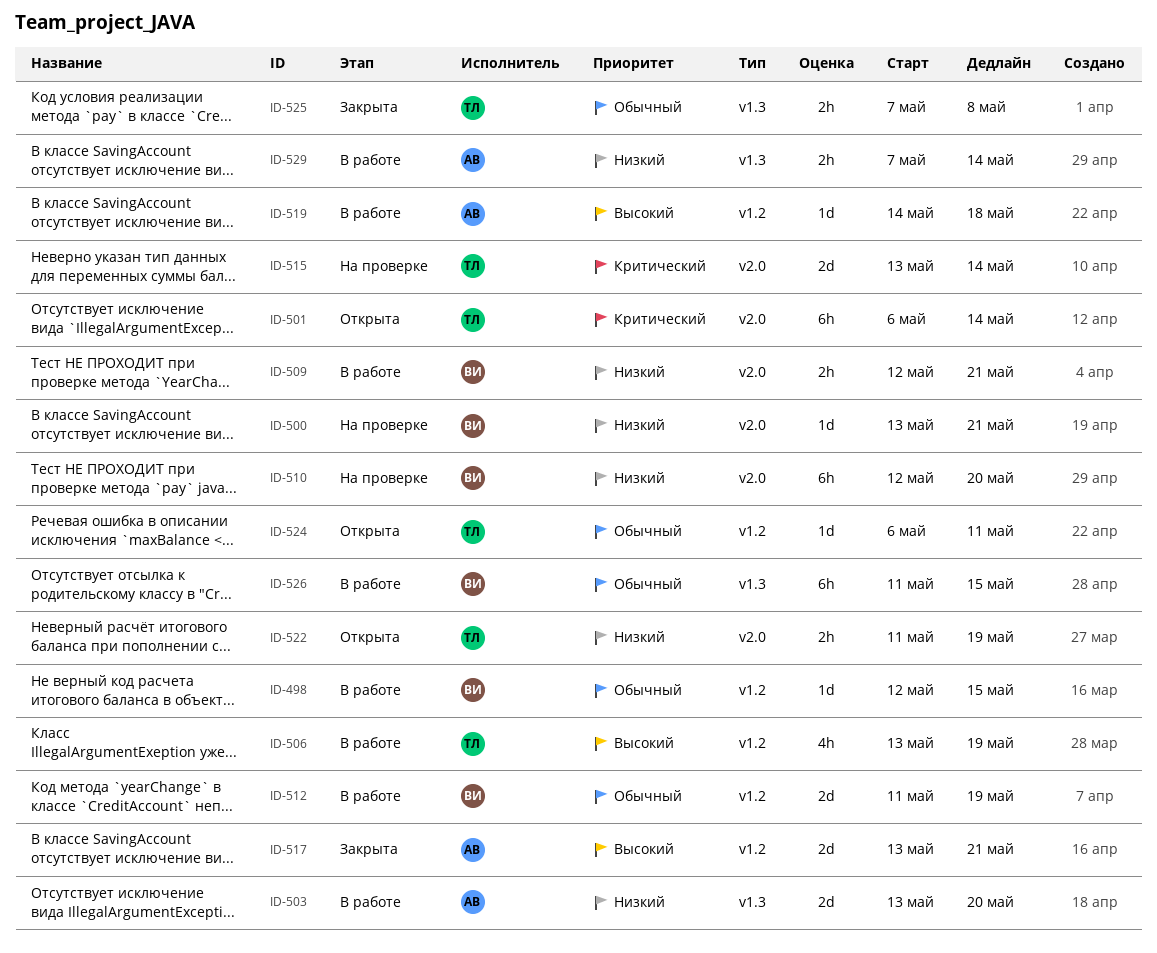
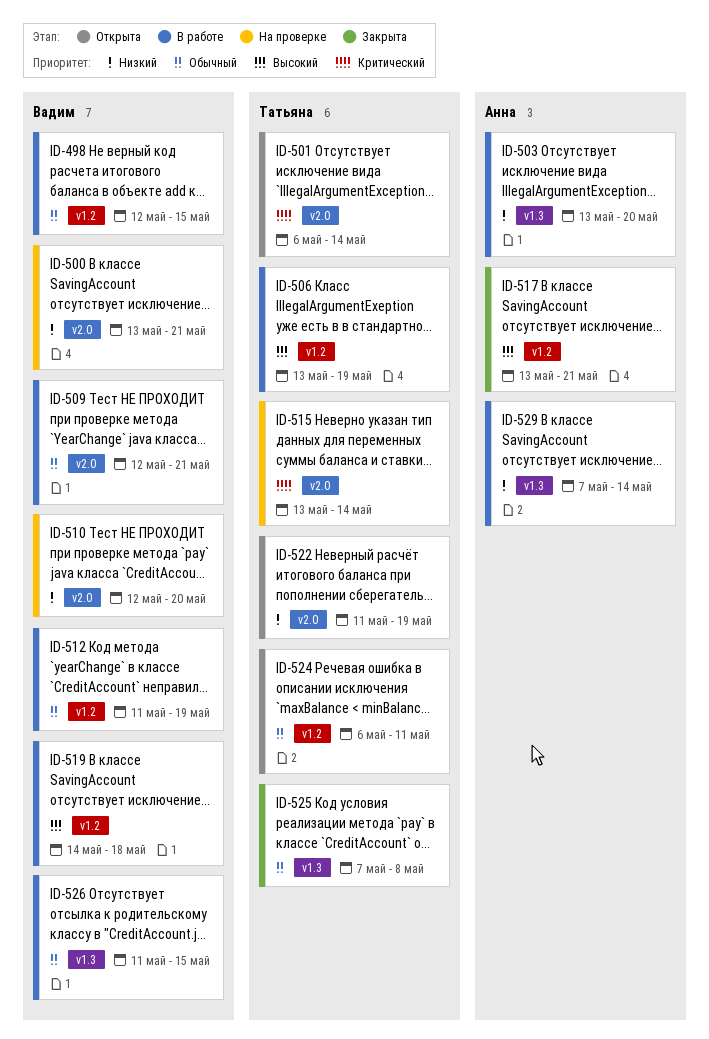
ID-509, priority: Низкий -> Обычный
ID-519, owner: Анна -> Вадим

